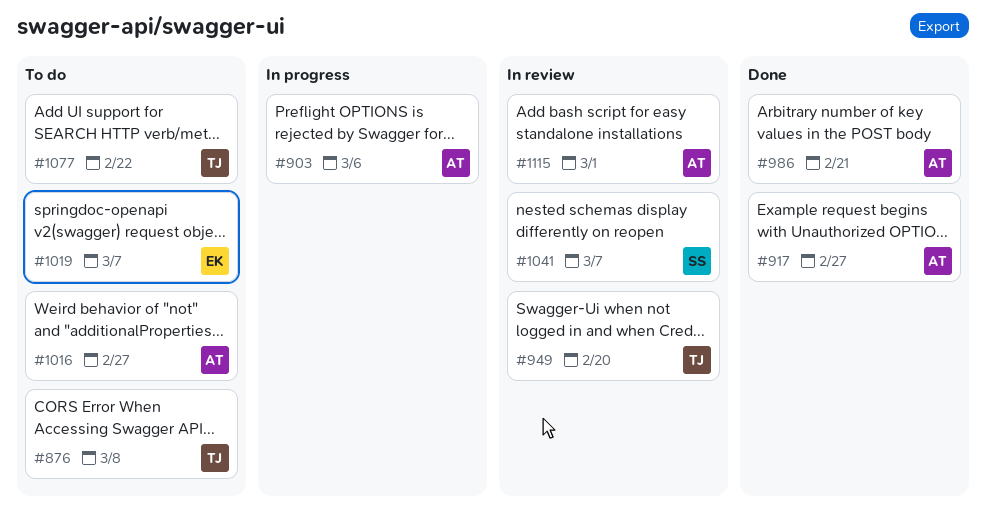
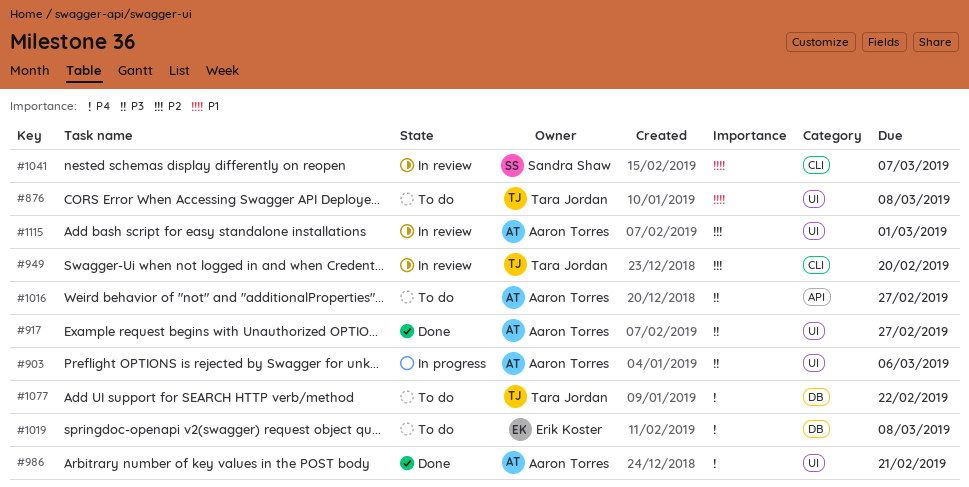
#1019, due: Mar 7 -> Mar 8

